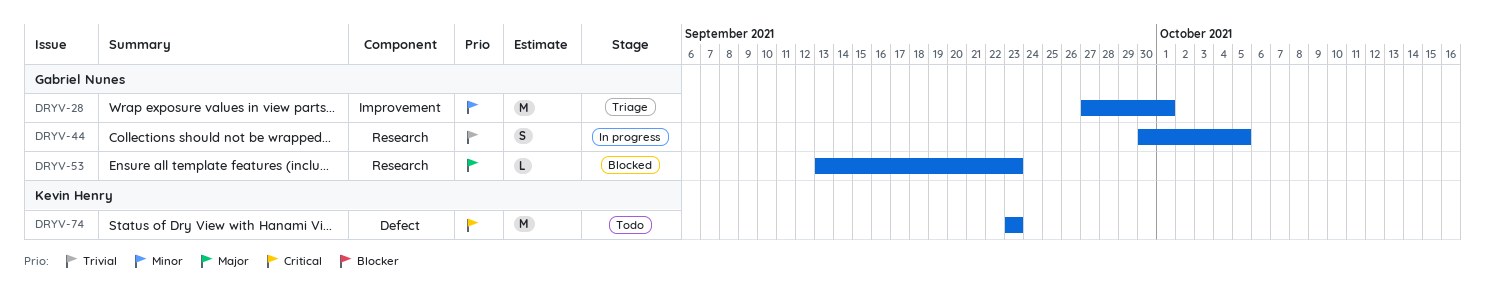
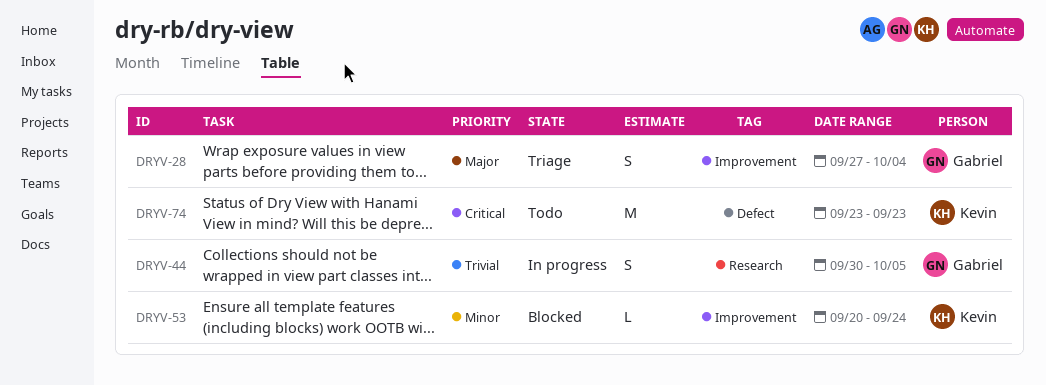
DRYV-28, priority: Minor -> Major
DRYV-28, estimate: M -> S
DRYV-28, due: Oct 1 -> Oct 4
DRYV-53, owner: Gabriel Nunes -> Kevin Henry
DRYV-53, priority: Major -> Minor
DRYV-53, label: Research -> Improvement
DRYV-53, start: Sep 13 -> Sep 20
DRYV-53, due: Sep 23 -> Sep 24

